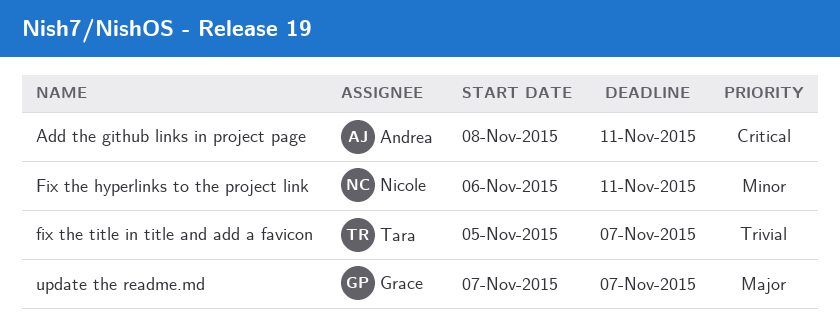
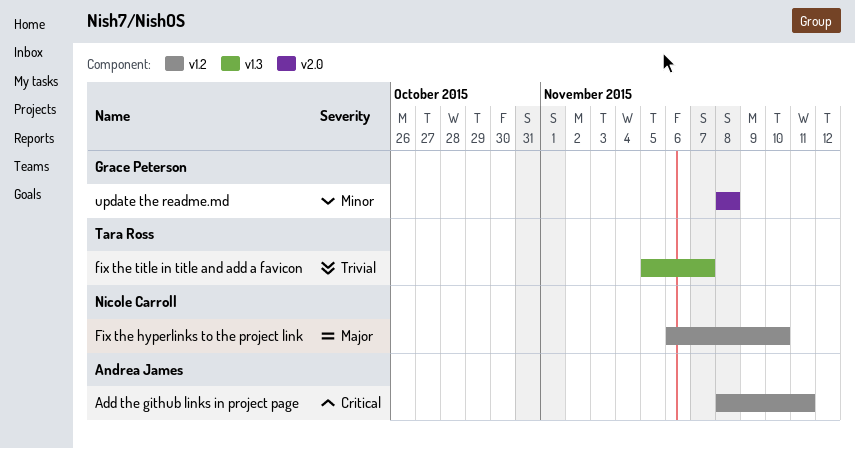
Fix the hyperlinks to the project link, priority: Minor -> Major
Fix the hyperlinks to the project link, due: Nov 11 -> Nov 10
update the readme.md, priority: Major -> Minor
update the readme.md, start: Nov 7 -> Nov 8
update the readme.md, due: Nov 7 -> Nov 8

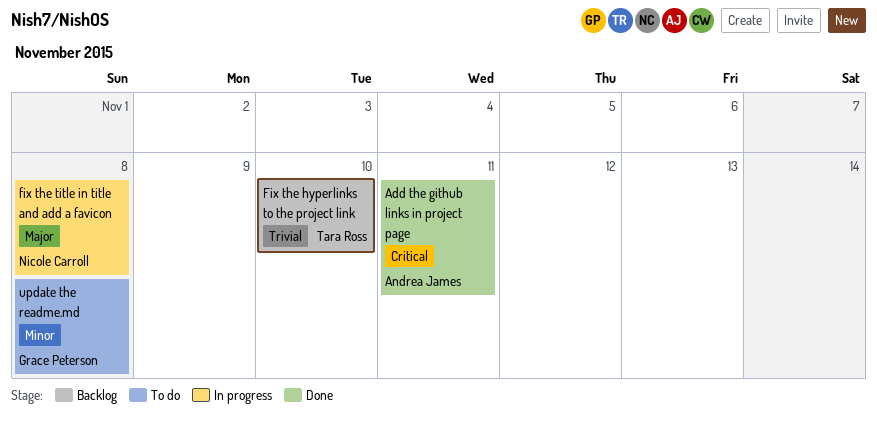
Fix the hyperlinks to the project link, owner: Nicole Carroll -> Tara Ross
Fix the hyperlinks to the project link, priority: Major -> Trivial
fix the title in title and add a favicon, owner: Tara Ross -> Nicole Carroll
fix the title in title and add a favicon, priority: Trivial -> Major
fix the title in title and add a favicon, due: Nov 7 -> Nov 8

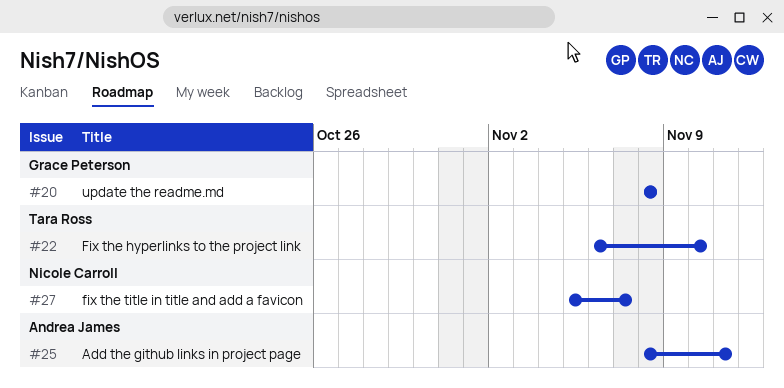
fix the title in title and add a favicon, due: Nov 8 -> Nov 7

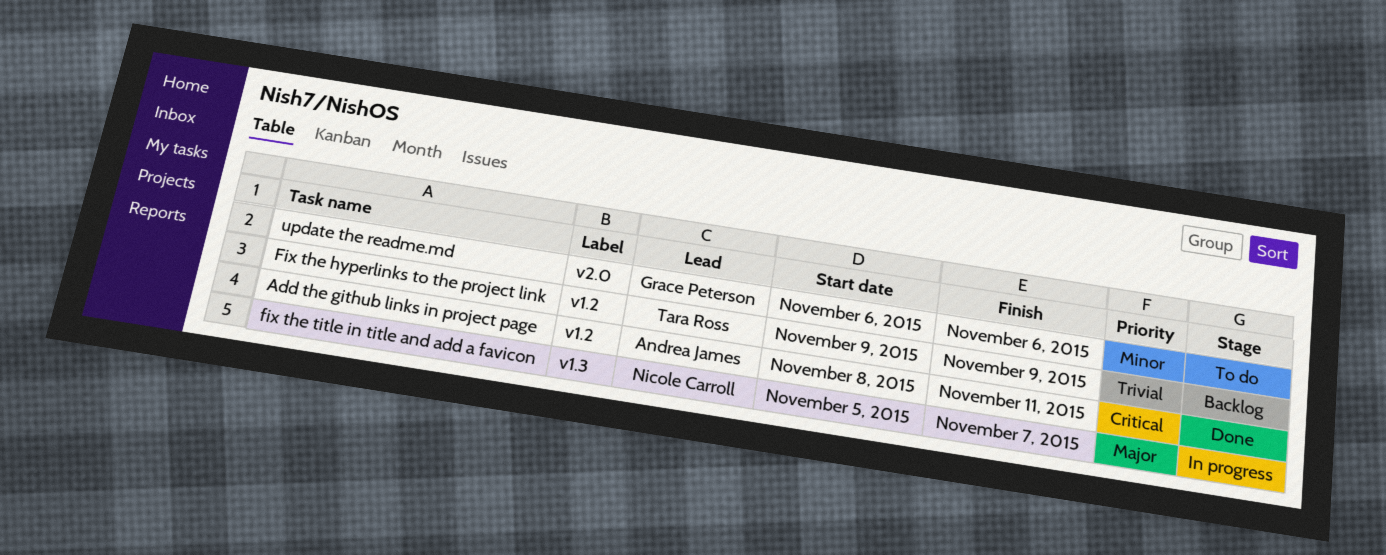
Fix the hyperlinks to the project link, start: Nov 6 -> Nov 9
Fix the hyperlinks to the project link, due: Nov 10 -> Nov 9
update the readme.md, start: Nov 8 -> Nov 6
update the readme.md, due: Nov 8 -> Nov 6

